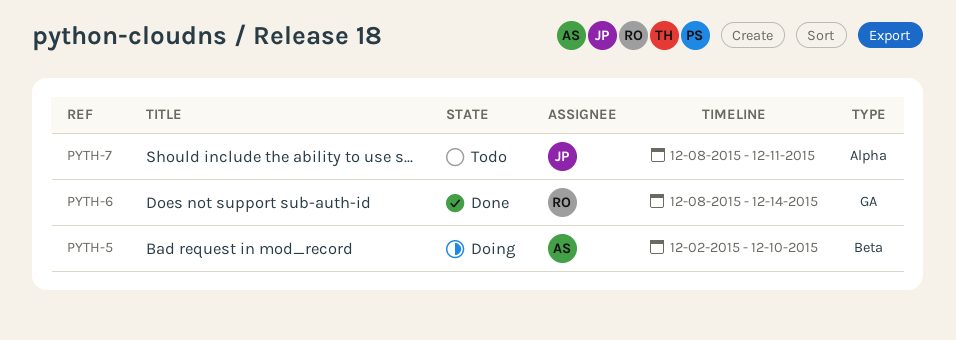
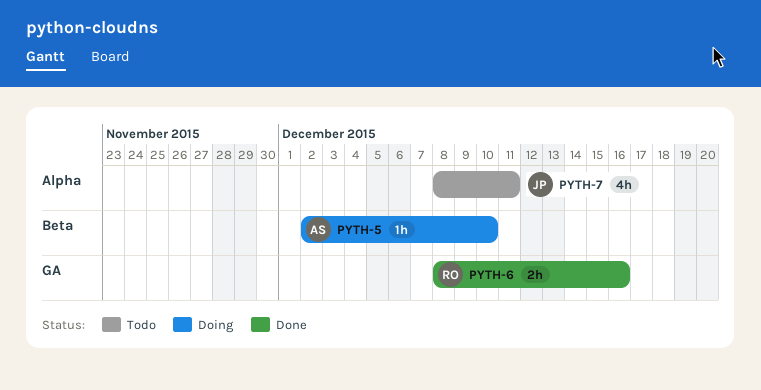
PYTH-6, due: Dec 14 -> Dec 16

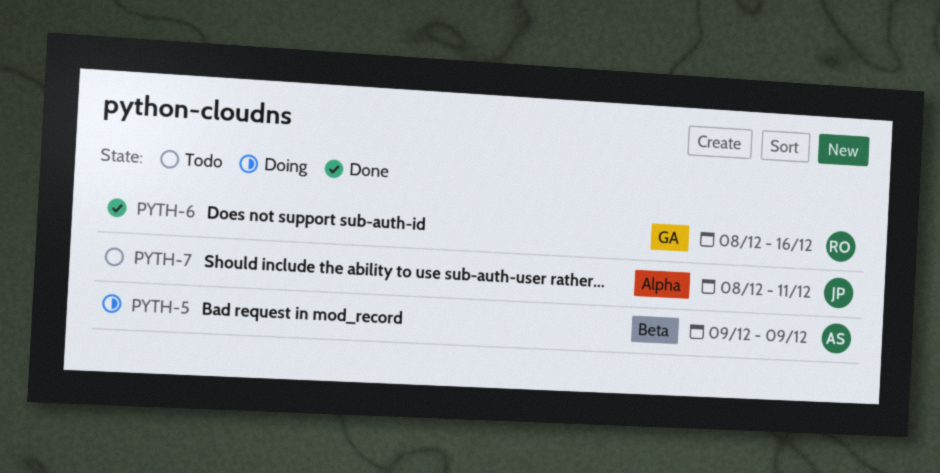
PYTH-5, start: Dec 2 -> Dec 9
PYTH-5, due: Dec 10 -> Dec 9

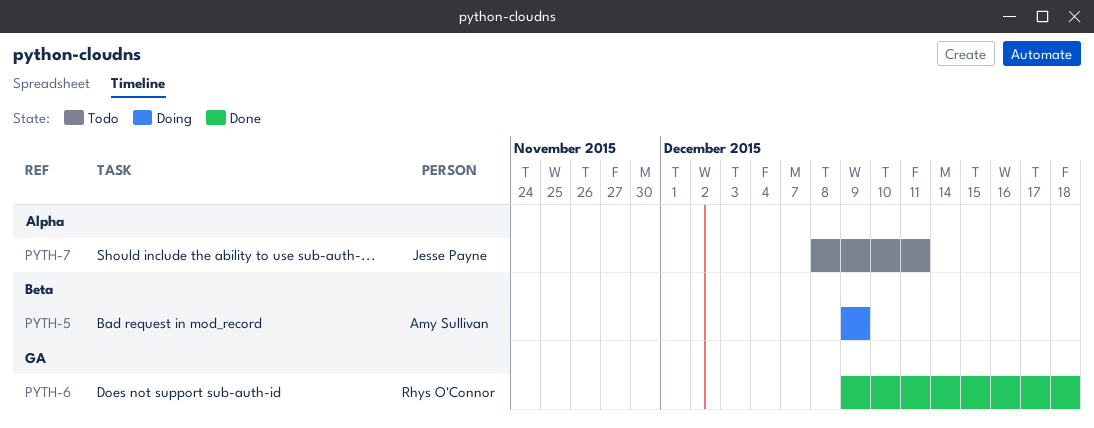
PYTH-6, start: Dec 8 -> Dec 9
PYTH-6, due: Dec 16 -> Dec 18

